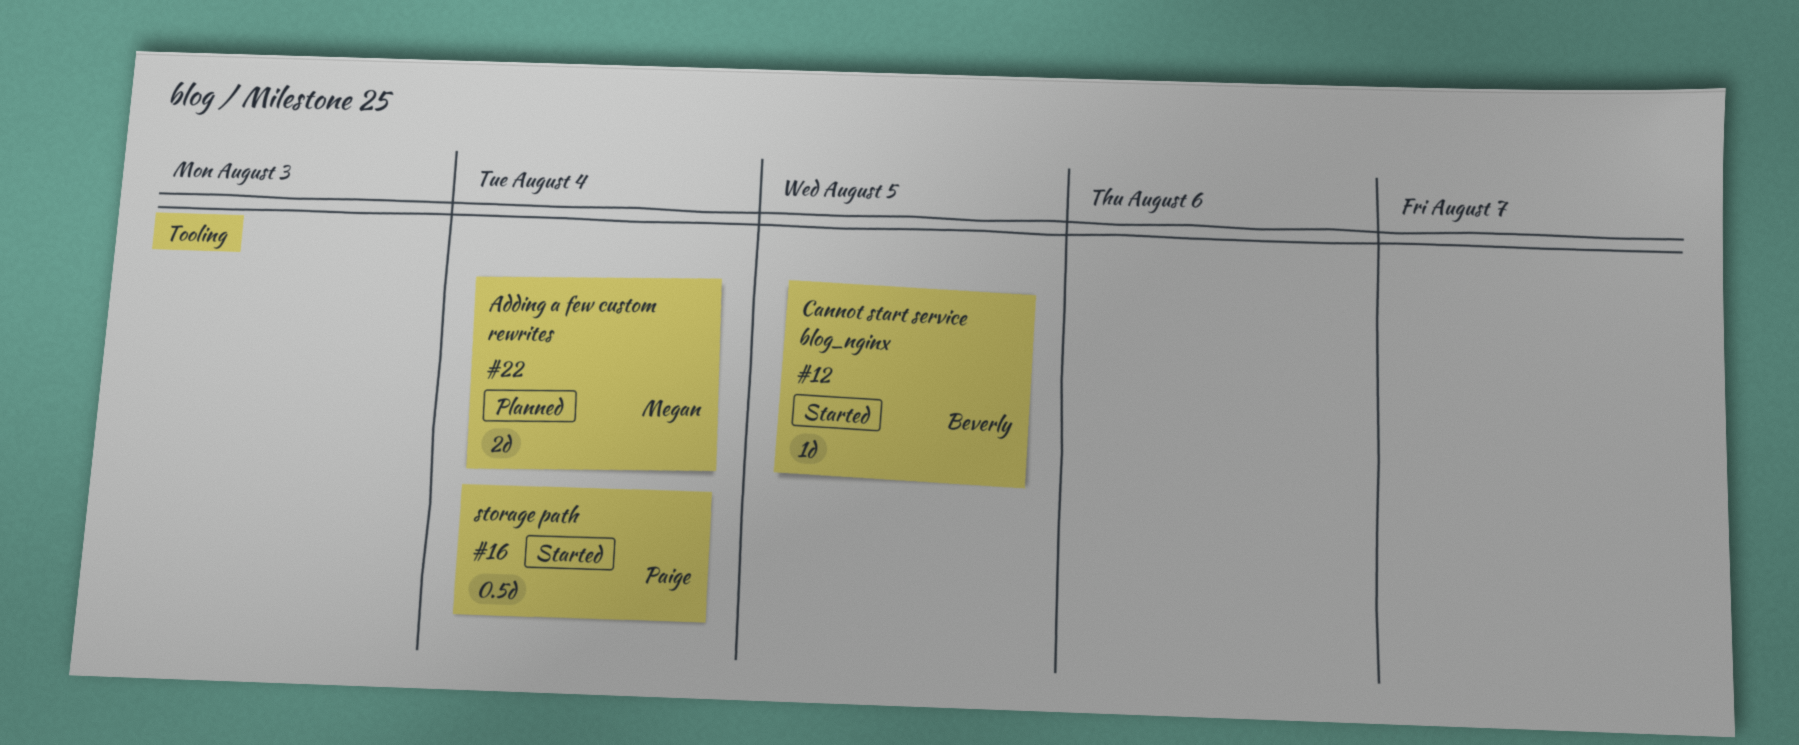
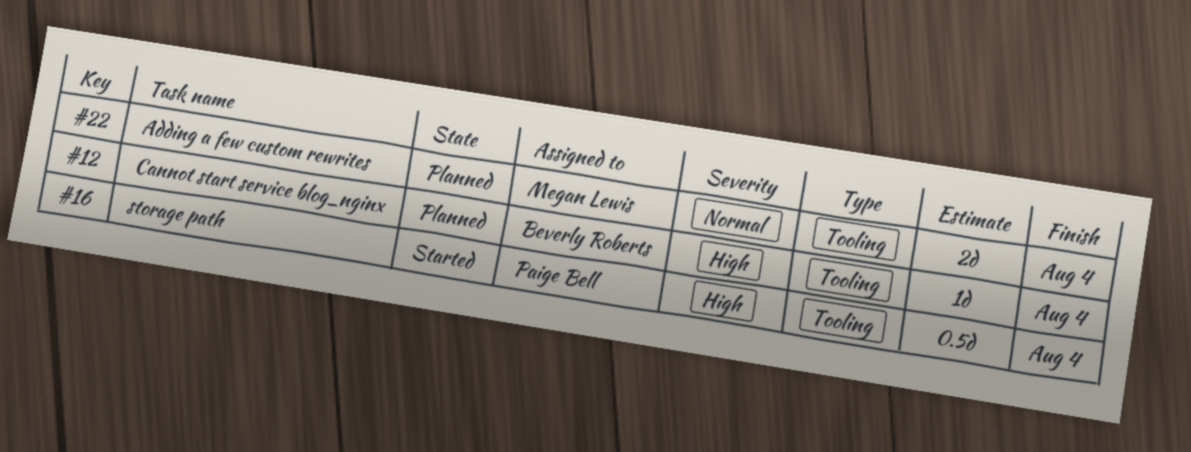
#12, status: Started -> Planned
#12, due: Aug 5 -> Aug 4

